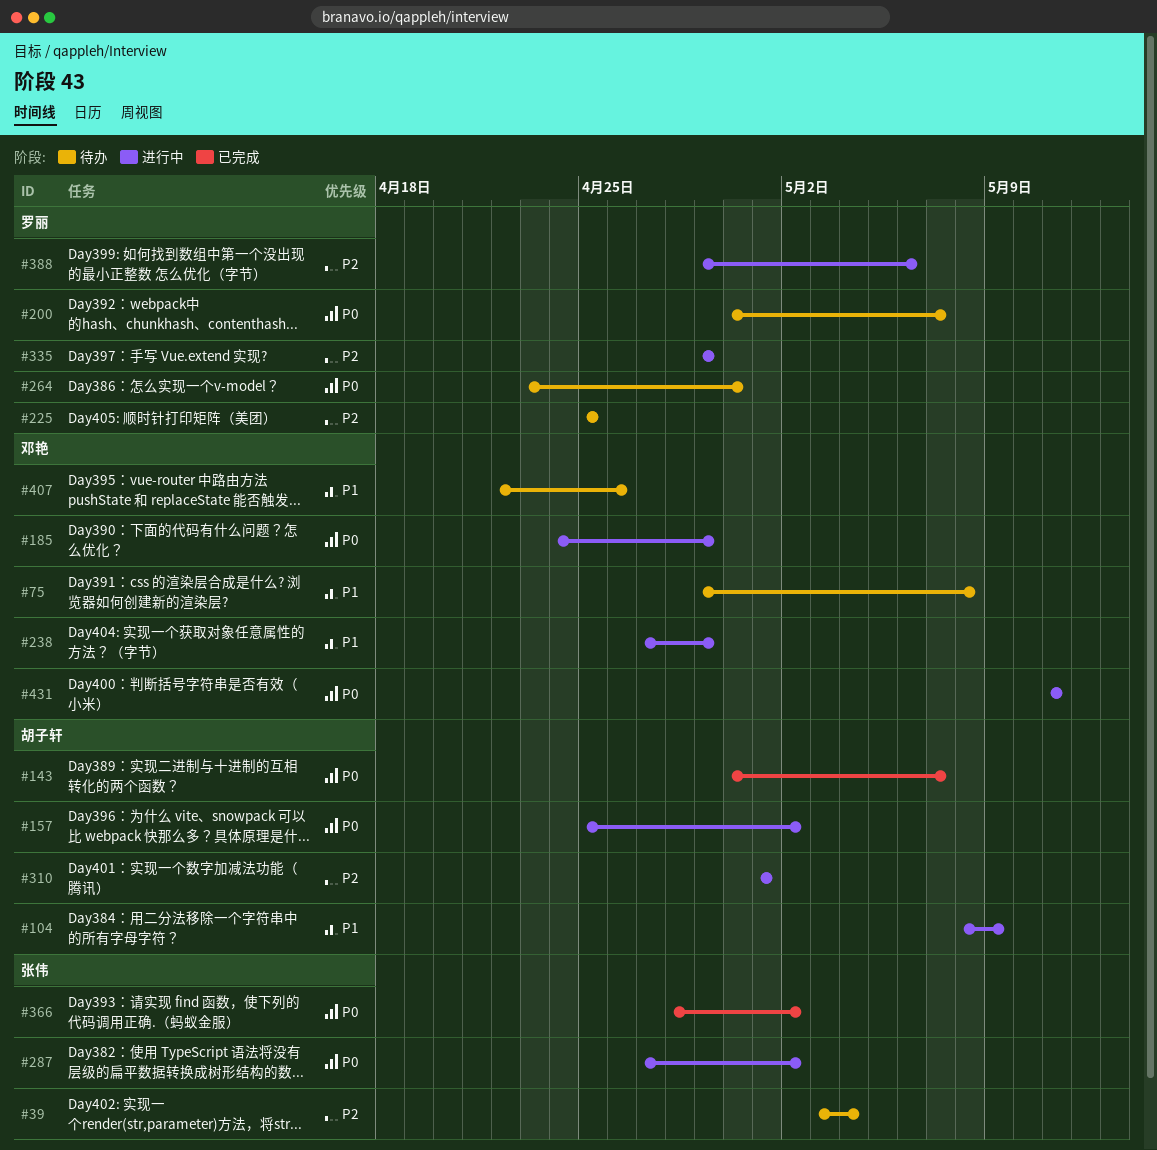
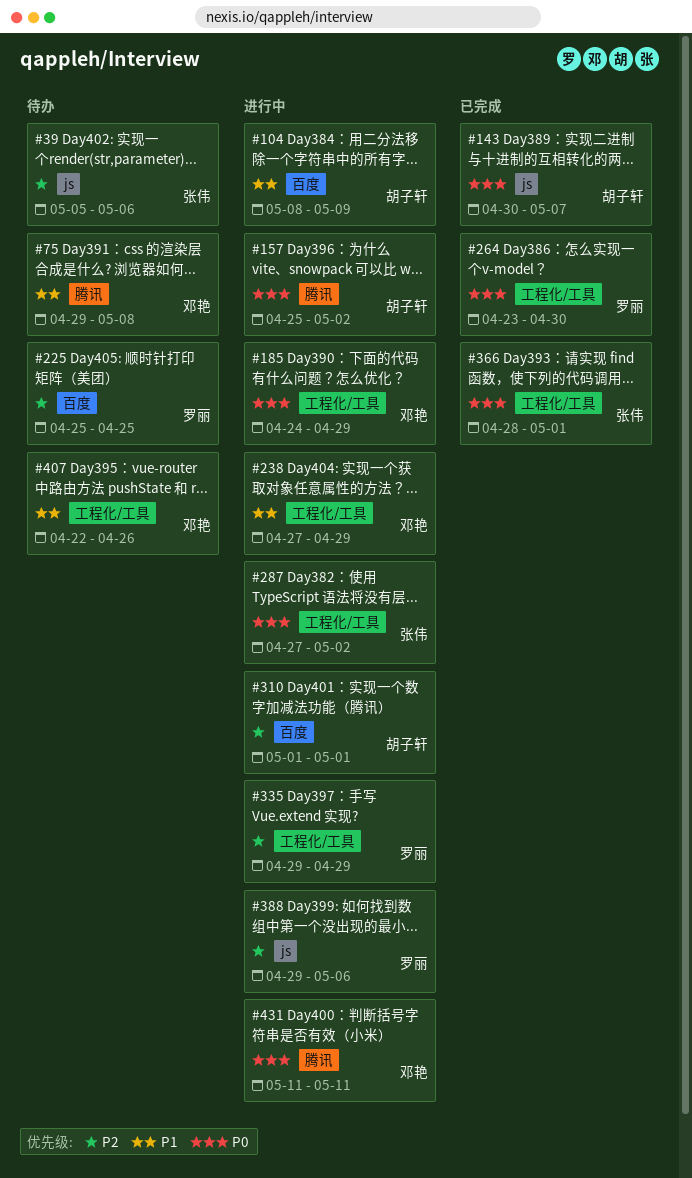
#39, start: May 3 -> May 5
#39, due: May 4 -> May 6
#200: present -> none
#264, status: 待办 -> 已完成
#366, due: May 2 -> May 1

